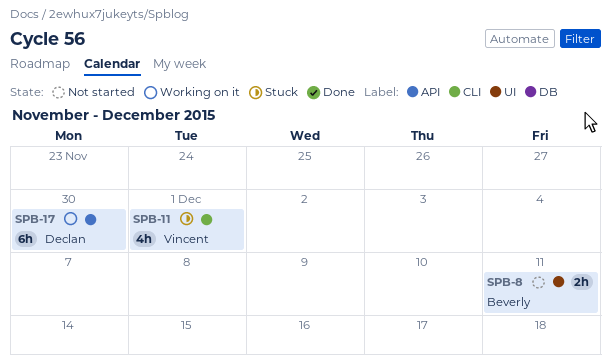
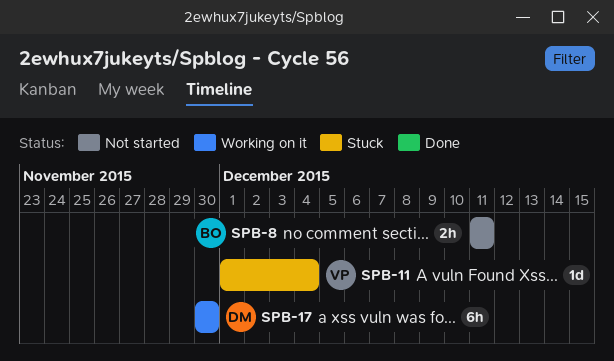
SPB-11, estimate: 4h -> 1d
SPB-11, due: Dec 1 -> Dec 4

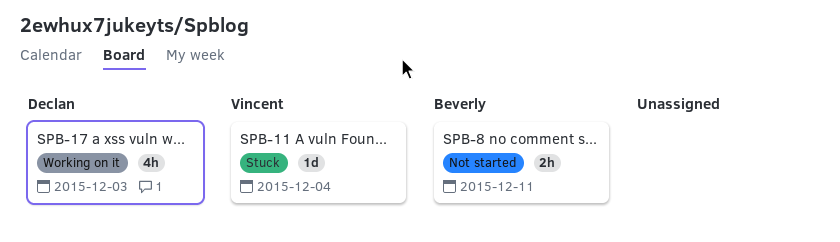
SPB-17, estimate: 6h -> 4h
SPB-17, due: Nov 30 -> Dec 3

